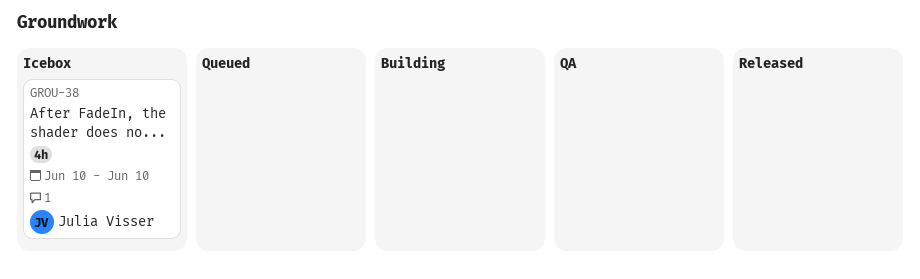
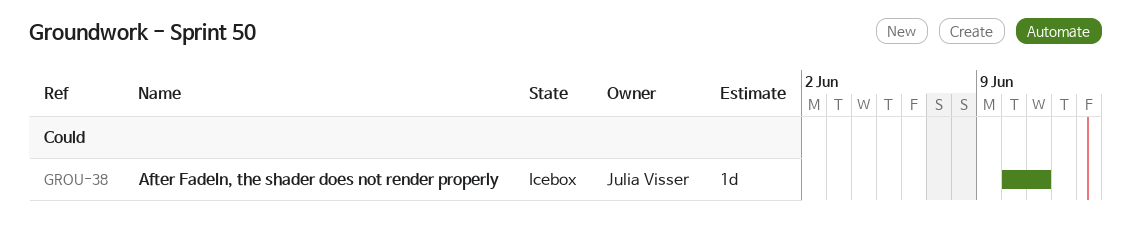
GROU-38, estimate: 4h -> 1d
GROU-38, due: Jun 10 -> Jun 11

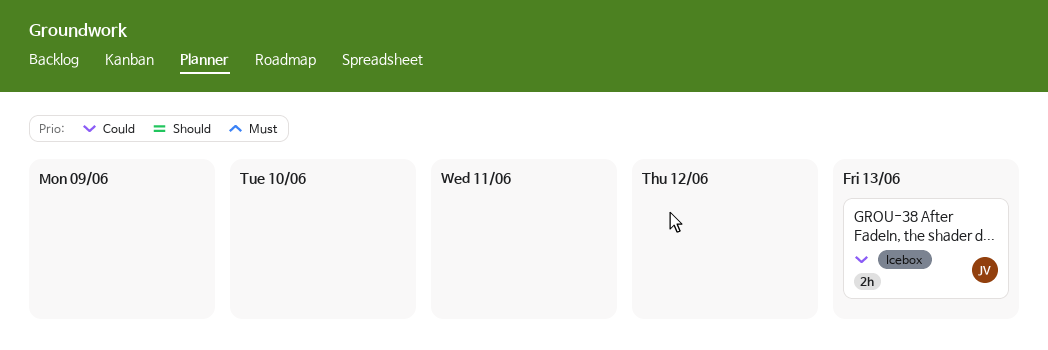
GROU-38, estimate: 1d -> 2h
GROU-38, due: Jun 11 -> Jun 13

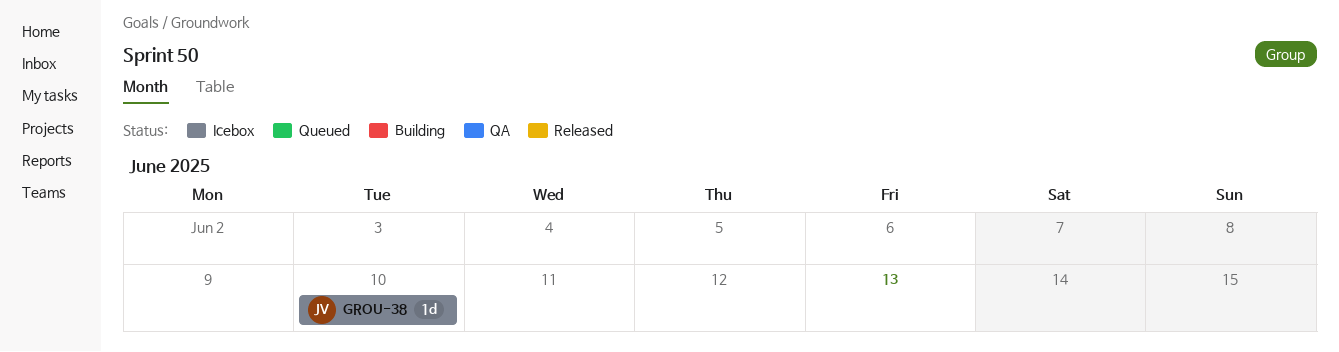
GROU-38, estimate: 2h -> 1d
GROU-38, due: Jun 13 -> Jun 10

